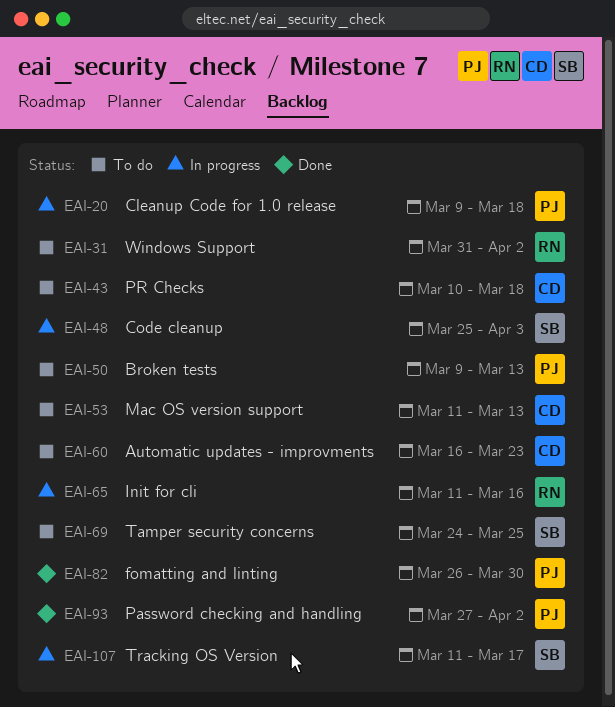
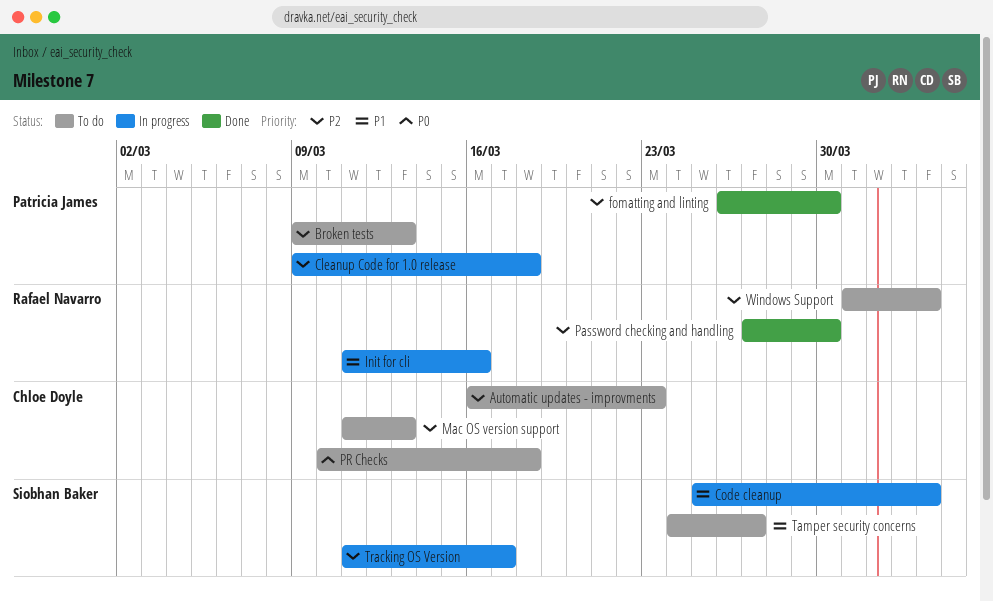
Password checking and handling, owner: Patricia James -> Rafael Navarro
Password checking and handling, due: Apr 2 -> Mar 30
Tamper security concerns, due: Mar 25 -> Mar 27
Windows Support, due: Apr 2 -> Apr 3

